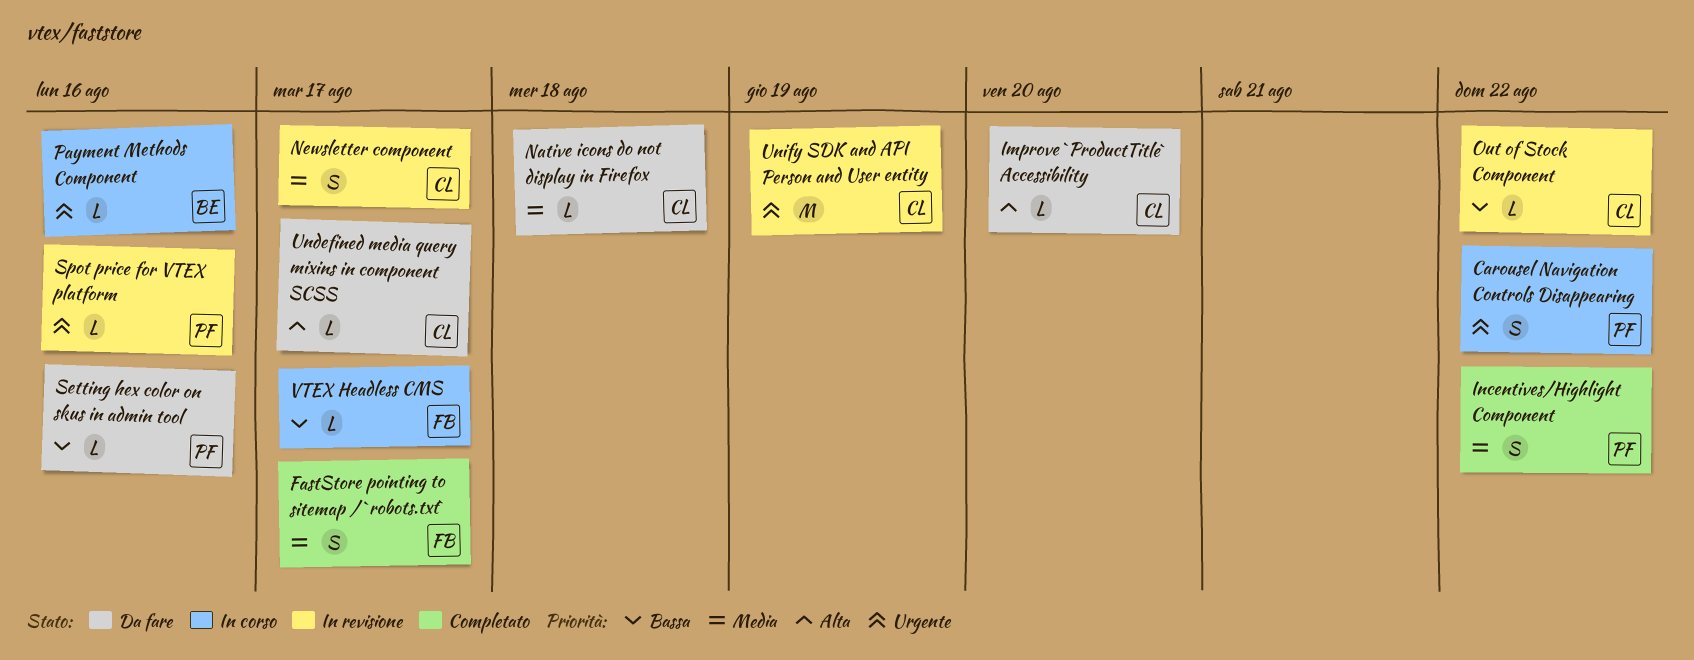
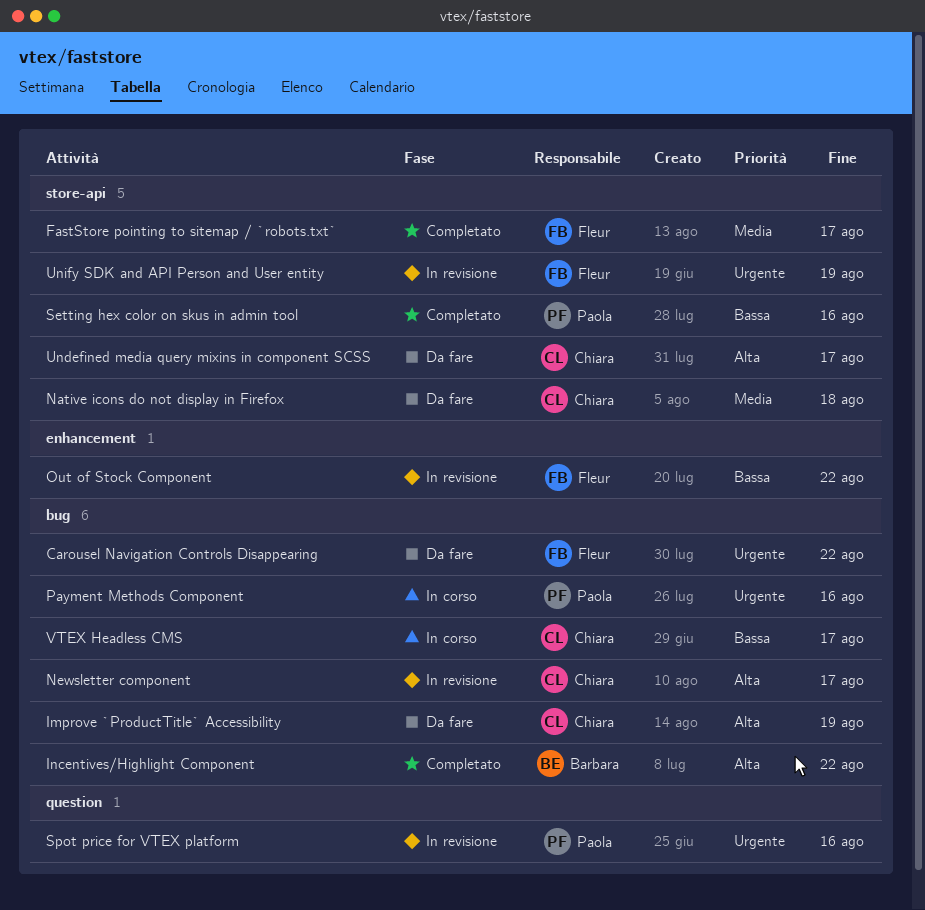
Carousel Navigation Controls Disappearing, status: In corso -> Da fare
Carousel Navigation Controls Disappearing, owner: Paola -> Fleur
Improve `ProductTitle` Accessibility, due: Aug 20 -> Aug 19
Incentives/Highlight Component, owner: Paola -> Barbara
Incentives/Highlight Component, priority: Media -> Alta
Newsletter component, priority: Media -> Alta
Out of Stock Component, owner: Chiara -> Fleur
Payment Methods Component, owner: Barbara -> Paola
Setting hex color on skus in admin tool, status: Da fare -> Completato
Unify SDK and API Person and User entity, owner: Chiara -> Fleur
VTEX Headless CMS, owner: Fleur -> Chiara

